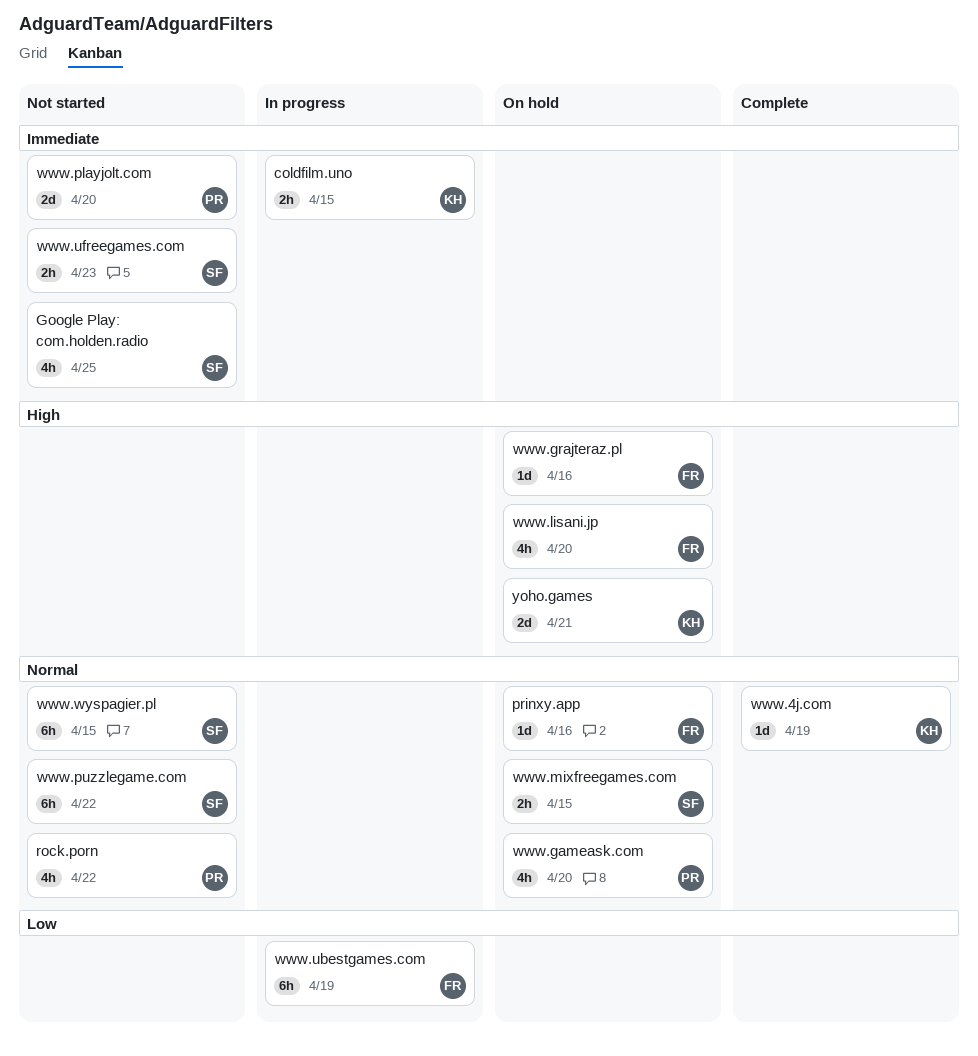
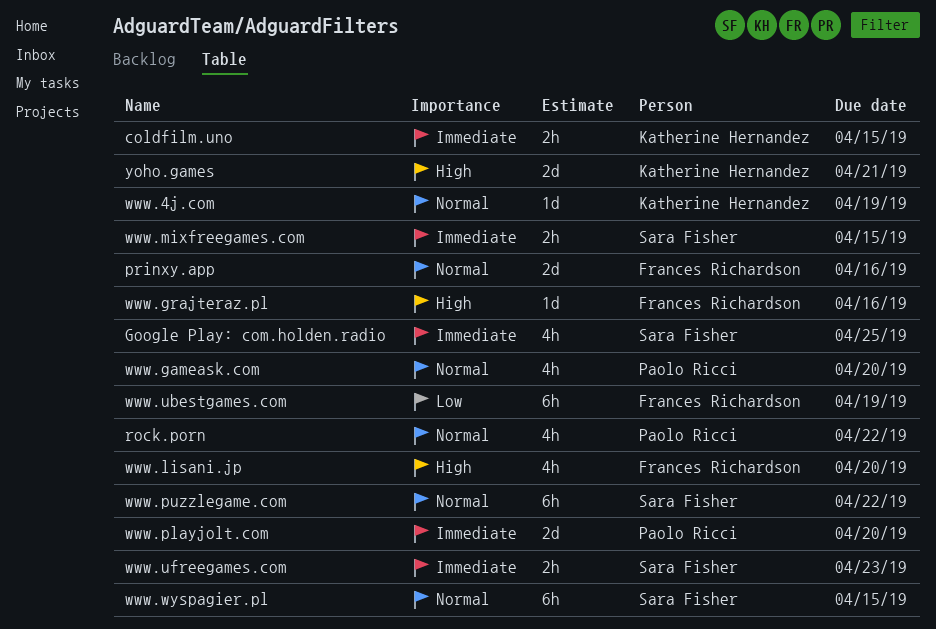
prinxy.app, estimate: 1d -> 2d
www.mixfreegames.com, priority: Normal -> Immediate

